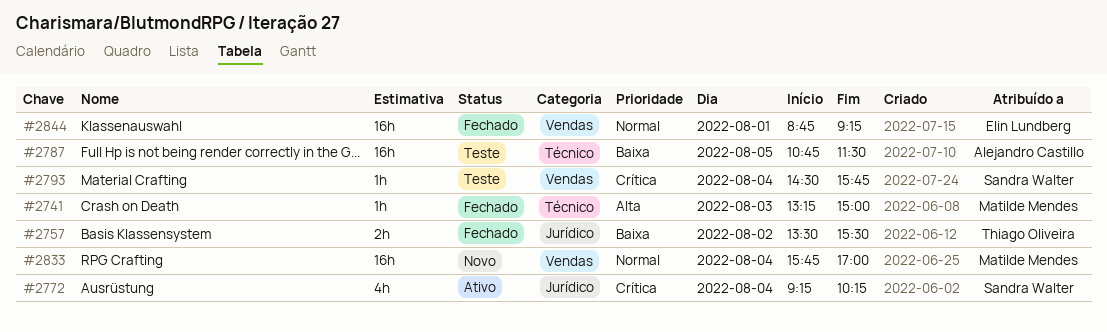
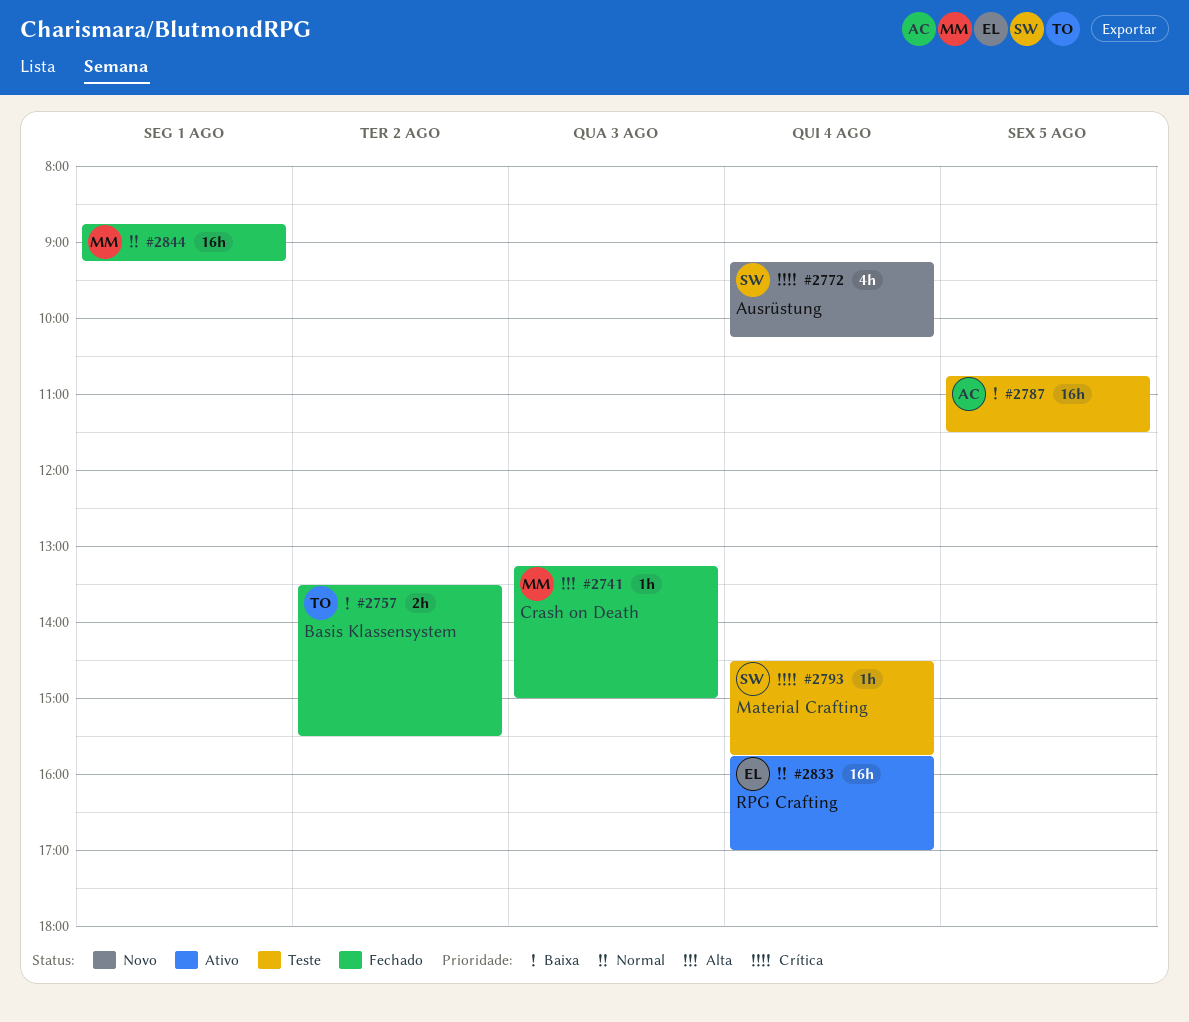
#2772, status: Ativo -> Novo
#2833, status: Novo -> Ativo
#2833, owner: Matilde Mendes -> Elin Lundberg
#2844, owner: Elin Lundberg -> Matilde Mendes

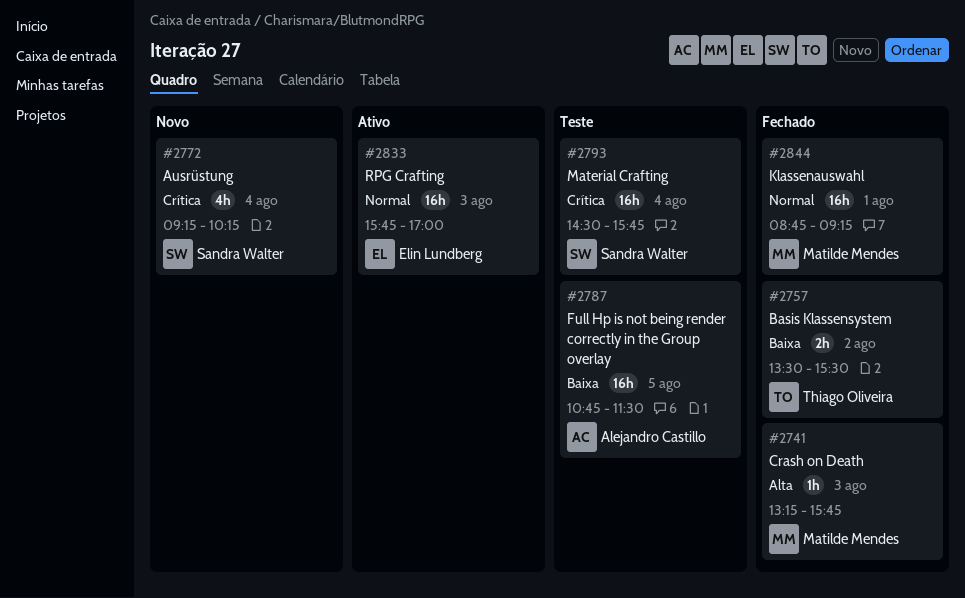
#2741, ends: 15:00 -> 15:45
#2793, estimate: 1h -> 16h
#2833, day: Aug 4 -> Aug 3

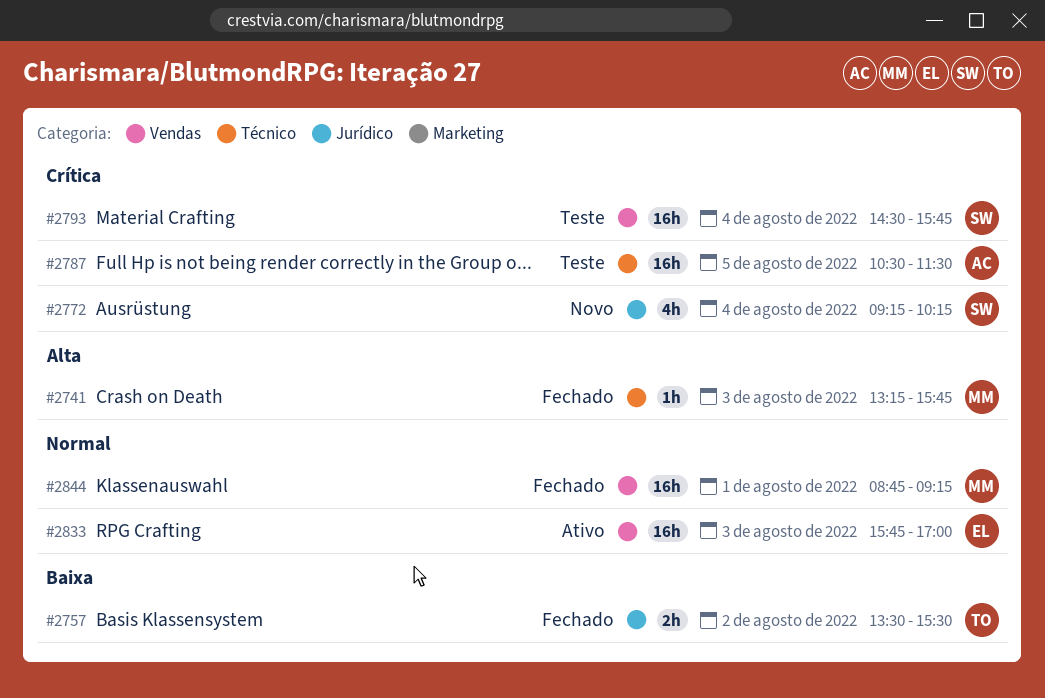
#2787, priority: Baixa -> Crítica
#2787, begins: 10:45 -> 10:30

